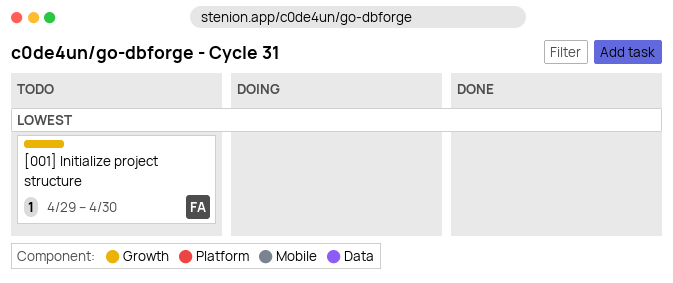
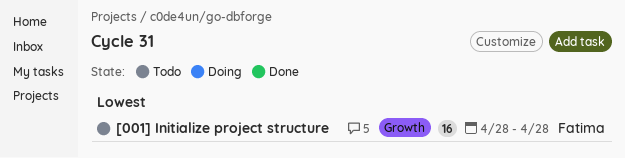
[001] Initialize project structure, estimate: 1 -> 16
[001] Initialize project structure, start: Apr 29 -> Apr 28
[001] Initialize project structure, due: Apr 30 -> Apr 28

